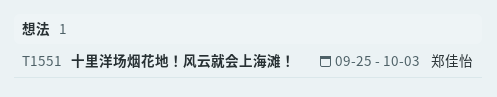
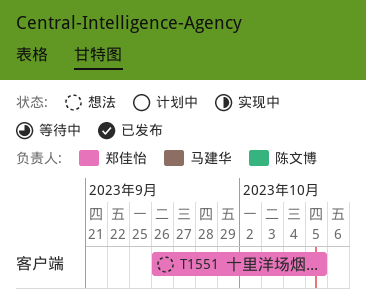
T1551, start: Sep 25 -> Sep 26
T1551, due: Oct 3 -> Oct 5

